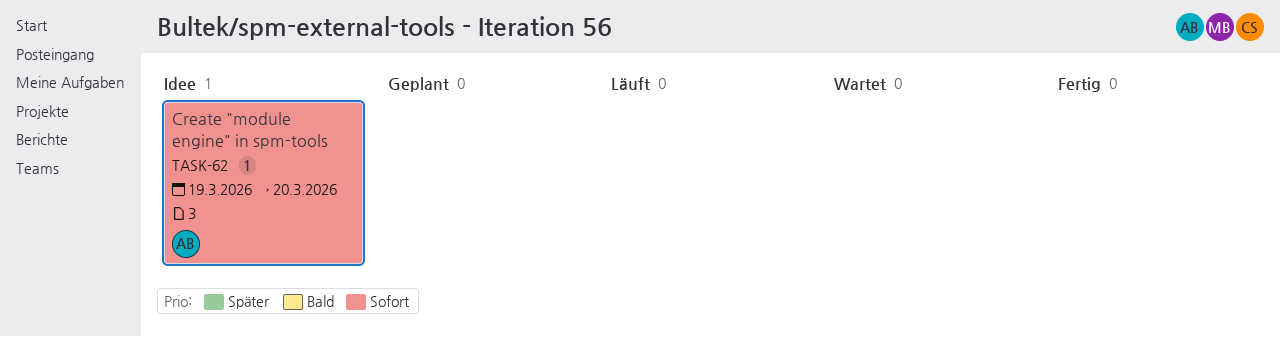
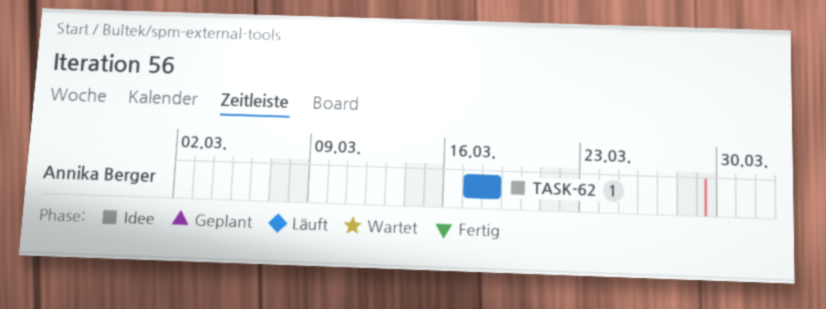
TASK-62, start: Mar 19 -> Mar 17
TASK-62, due: Mar 20 -> Mar 18

